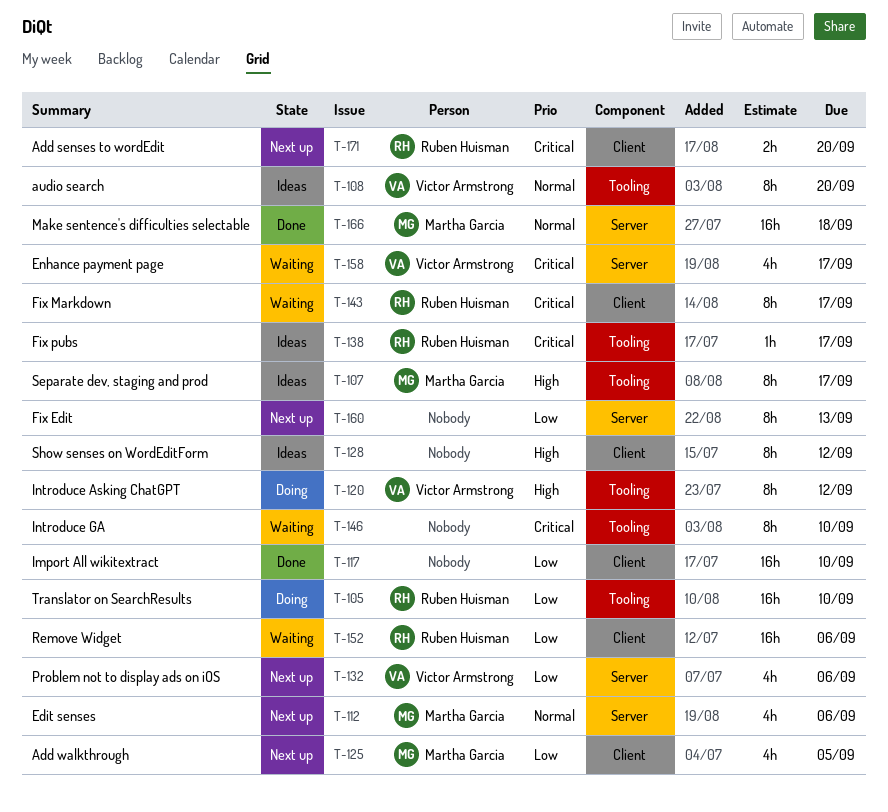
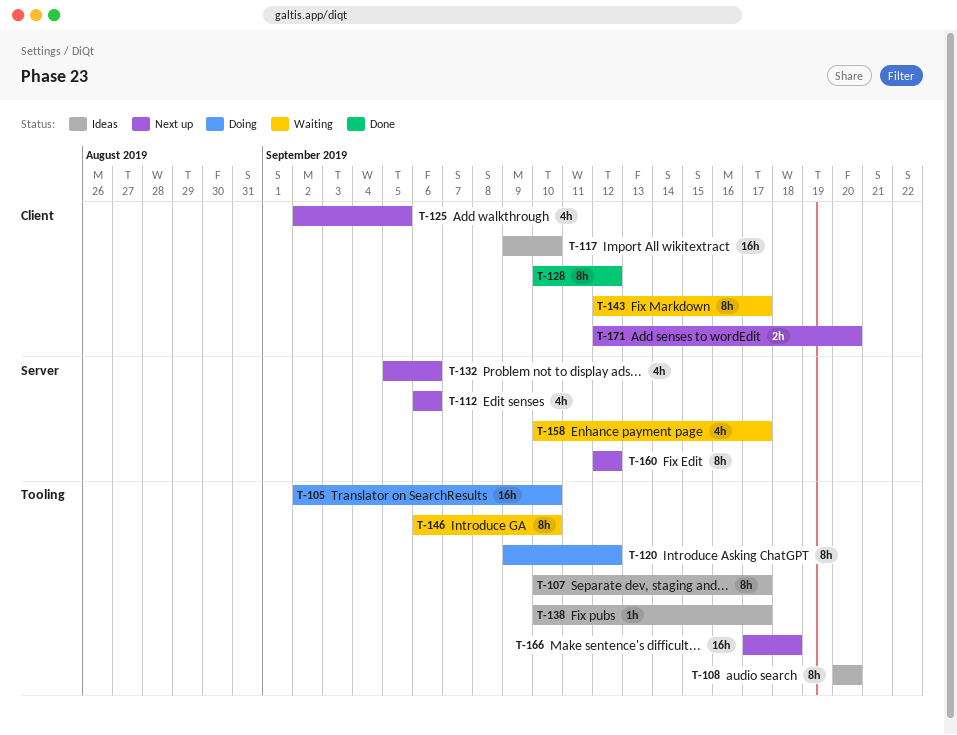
T-117, status: Done -> Ideas
T-128, status: Ideas -> Done
T-152: present -> none
T-160, due: Sep 13 -> Sep 12
T-166, status: Done -> Next up
T-166, label: Server -> Tooling

